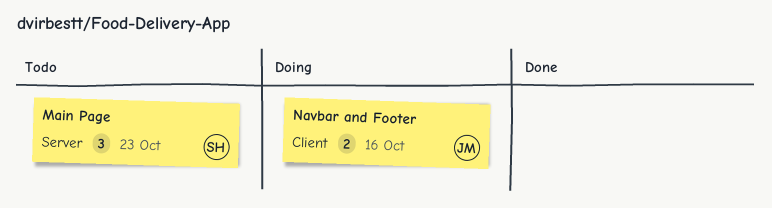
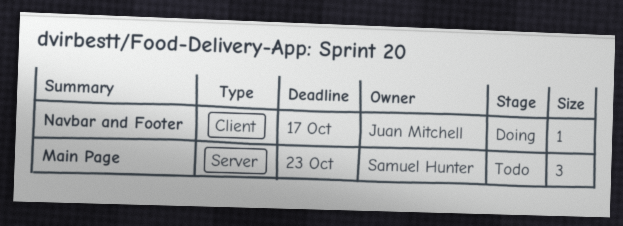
Navbar and Footer, estimate: 2 -> 1
Navbar and Footer, due: Oct 16 -> Oct 17

